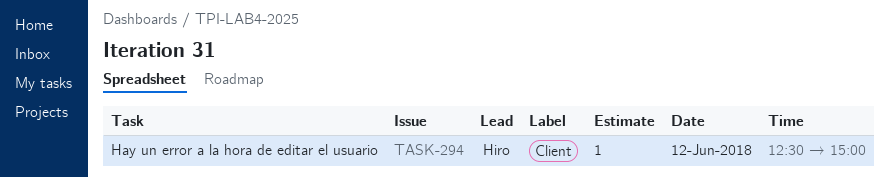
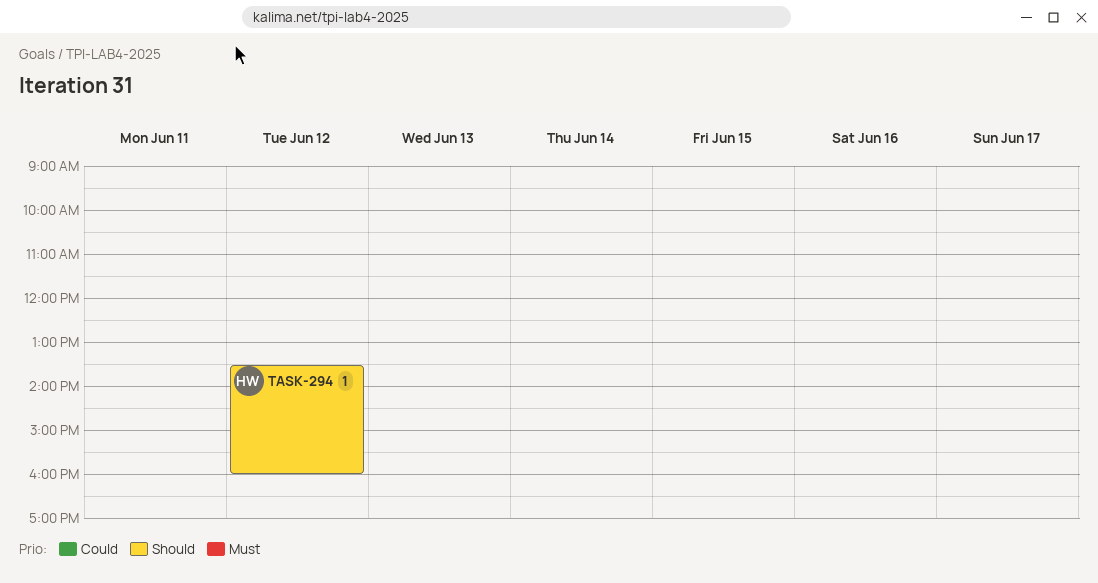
TASK-294, begins: 12:30 -> 13:30
TASK-294, ends: 15:00 -> 16:00

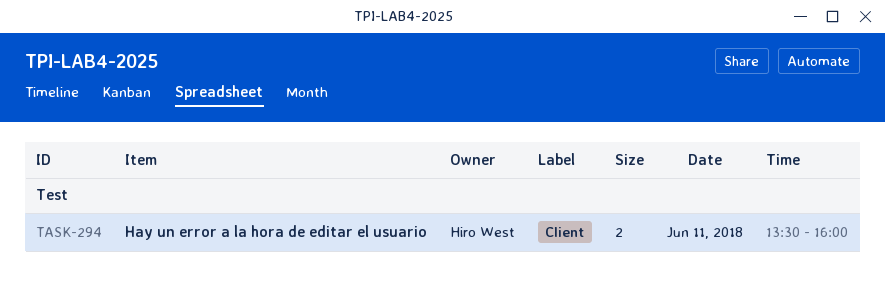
TASK-294, estimate: 1 -> 2
TASK-294, day: Jun 12 -> Jun 11

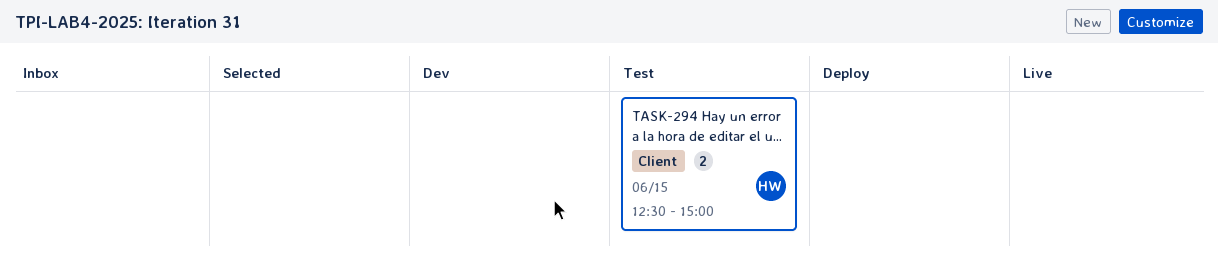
TASK-294, day: Jun 11 -> Jun 15
TASK-294, begins: 13:30 -> 12:30
TASK-294, ends: 16:00 -> 15:00

